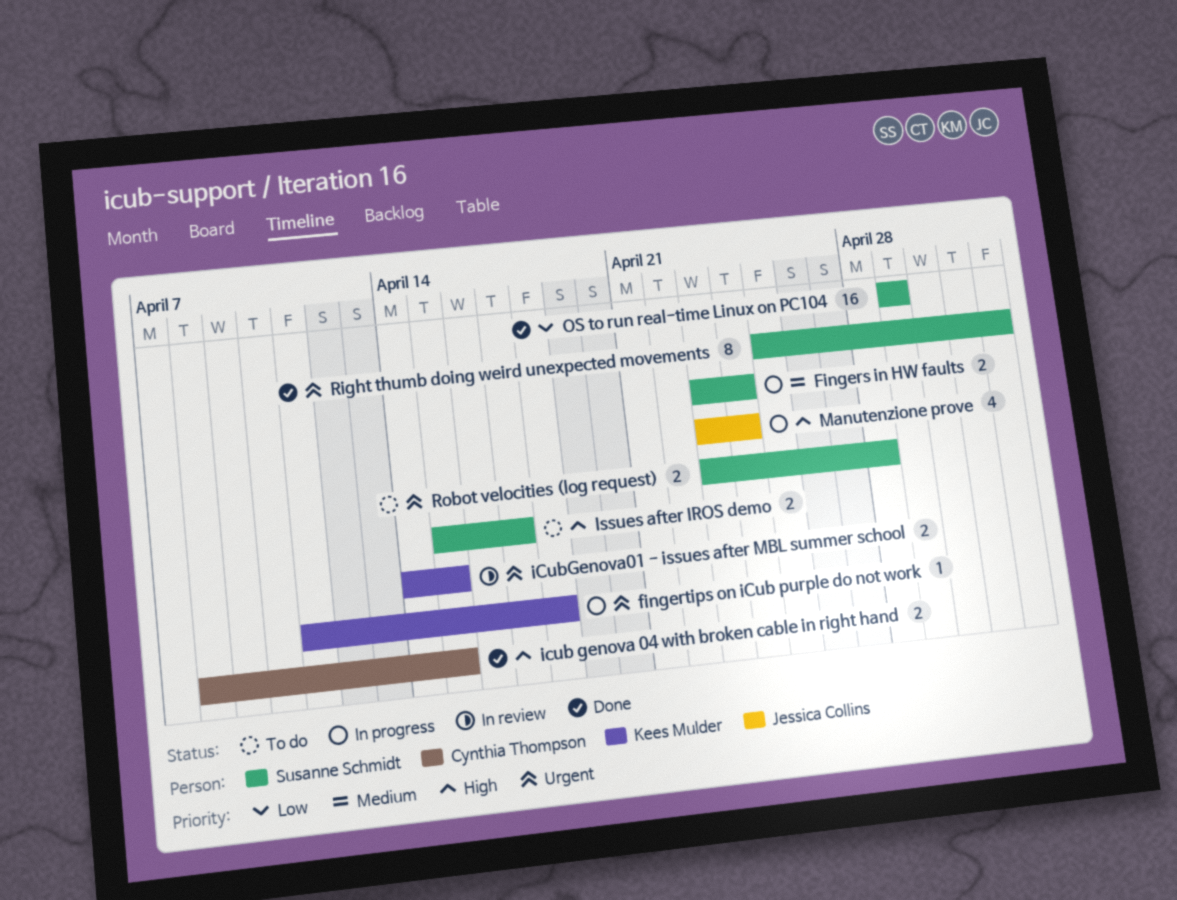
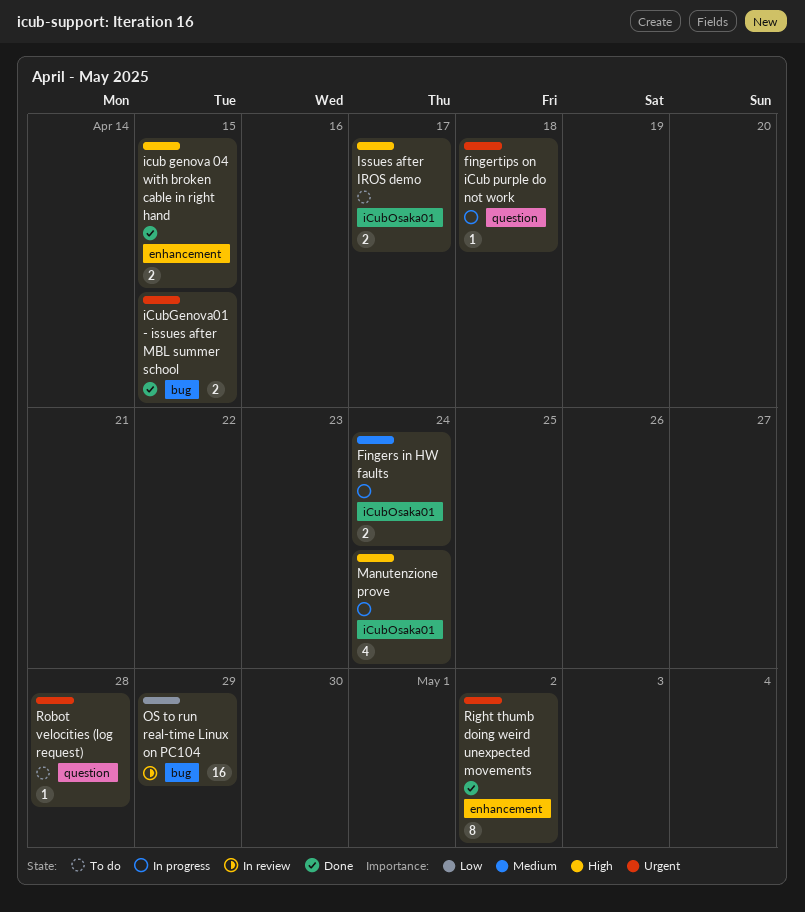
iCubGenova01 - issues after MBL summer school, status: In review -> Done
OS to run real-time Linux on PC104, status: Done -> In review
Robot velocities (log request), estimate: 2 -> 1

